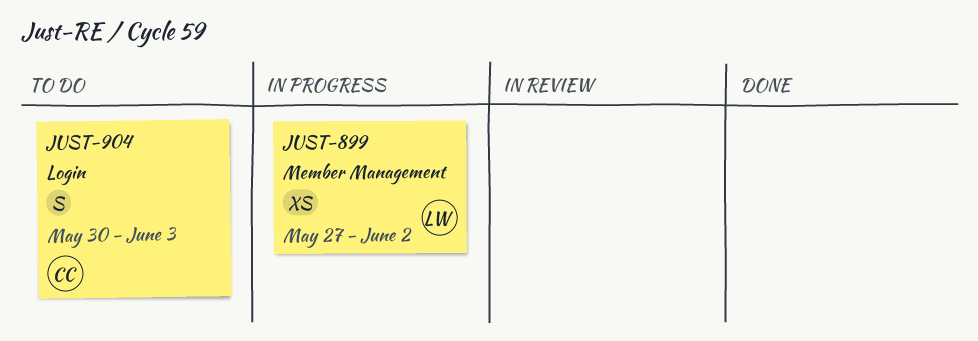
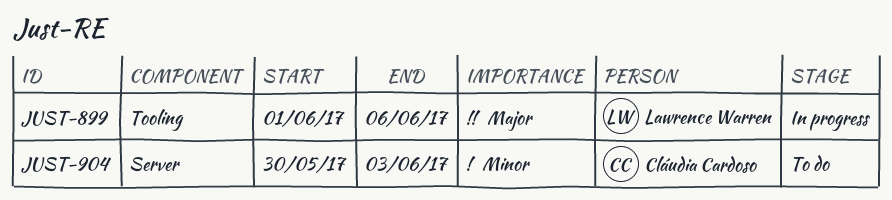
JUST-899, start: May 27 -> Jun 1
JUST-899, due: Jun 2 -> Jun 6

